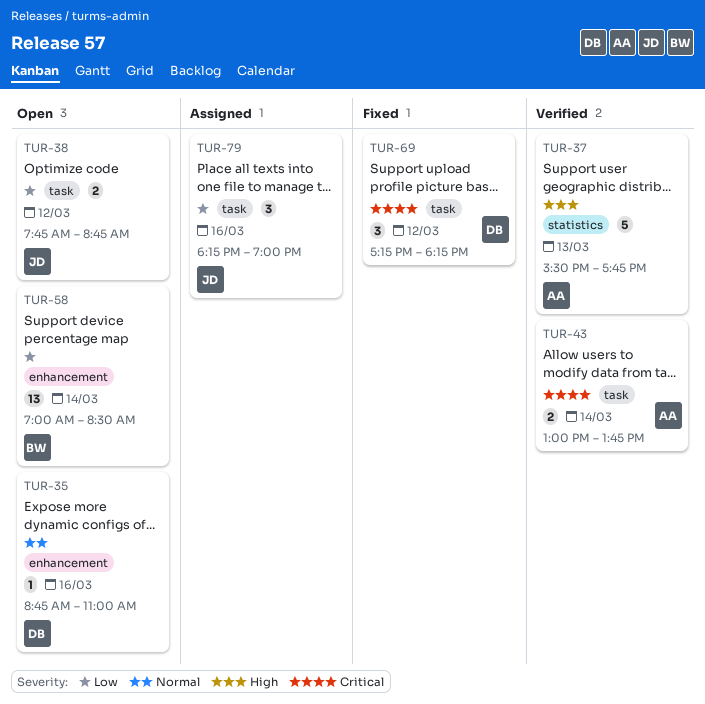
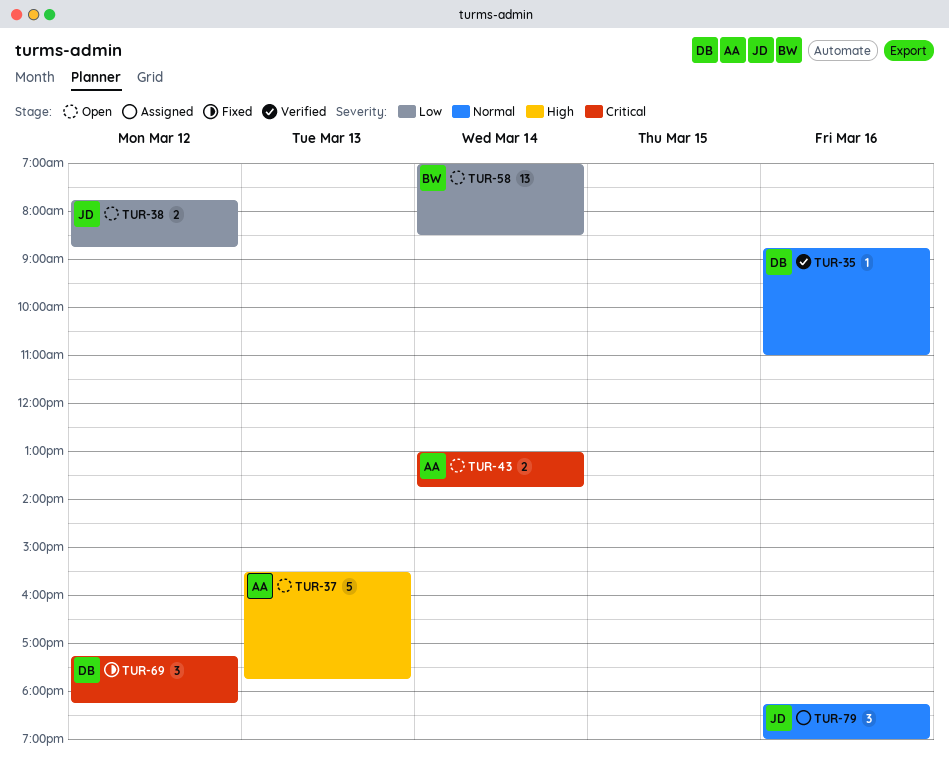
TUR-35, status: Open -> Verified
TUR-37, status: Verified -> Open
TUR-43, status: Verified -> Open
TUR-79, priority: Low -> Normal

